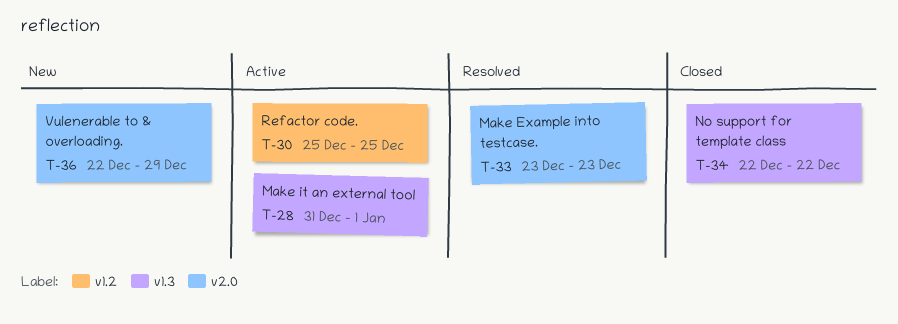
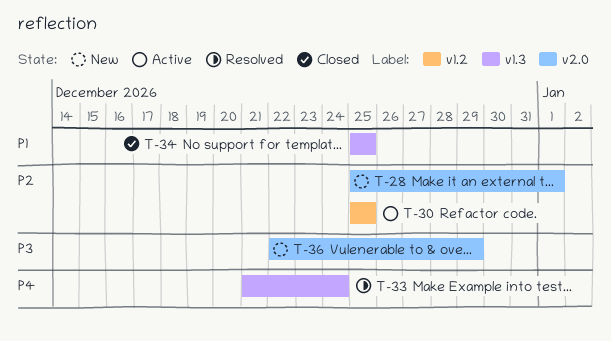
T-28, status: Active -> New
T-28, label: v1.3 -> v2.0
T-28, start: Dec 31 -> Dec 25
T-33, label: v2.0 -> v1.3
T-33, start: Dec 23 -> Dec 21
T-33, due: Dec 23 -> Dec 24
T-34, start: Dec 22 -> Dec 25
T-34, due: Dec 22 -> Dec 25

